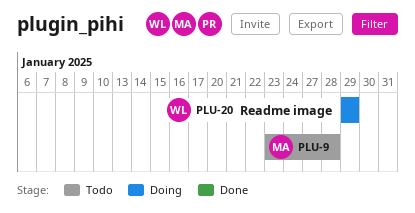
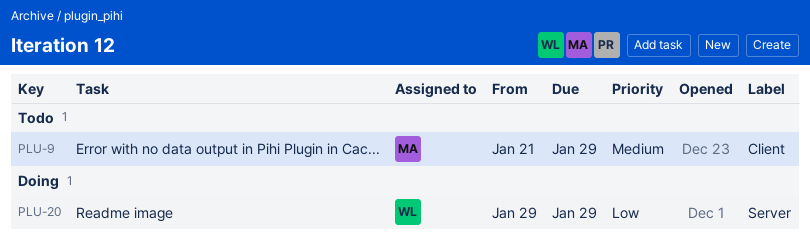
PLU-9, start: Jan 23 -> Jan 21
PLU-9, due: Jan 28 -> Jan 29

